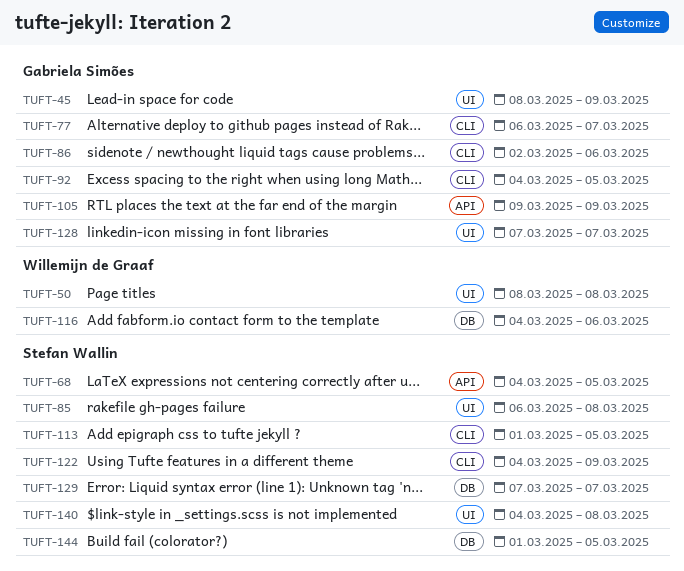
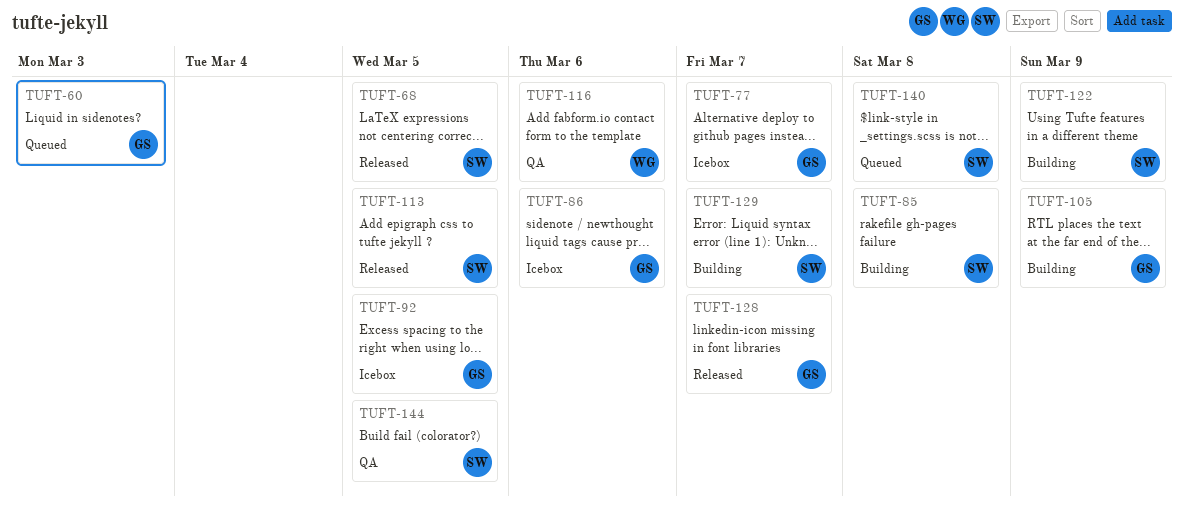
TUFT-45: present -> none
TUFT-50: present -> none
TUFT-60: none -> present

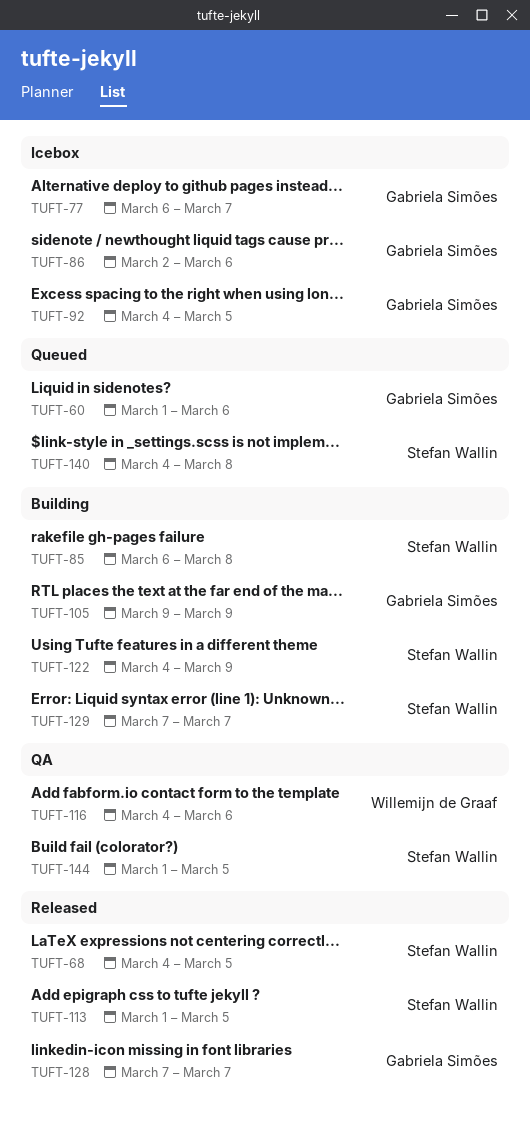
TUFT-60, due: Mar 3 -> Mar 6

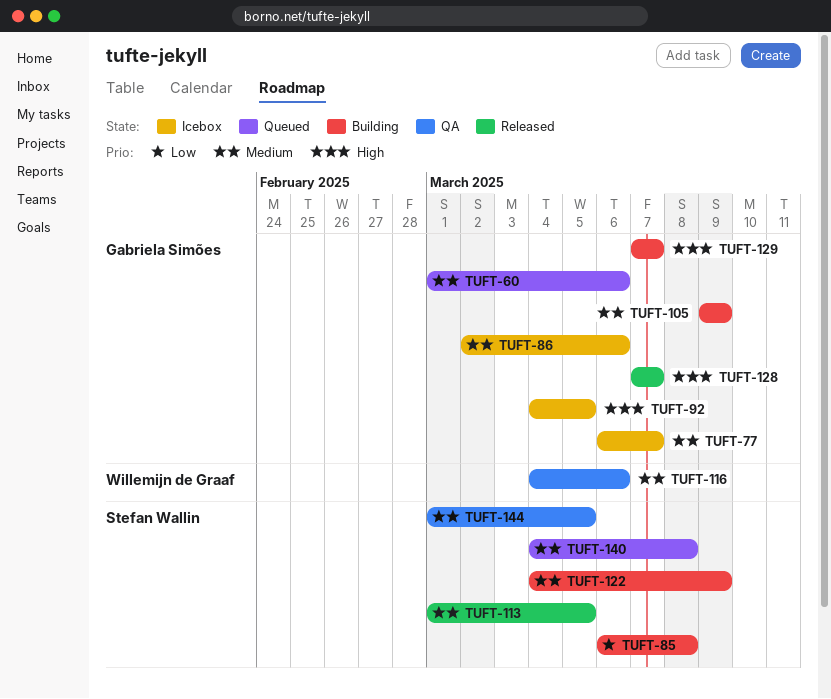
TUFT-68: present -> none
TUFT-129, owner: Stefan Wallin -> Gabriela Simões

